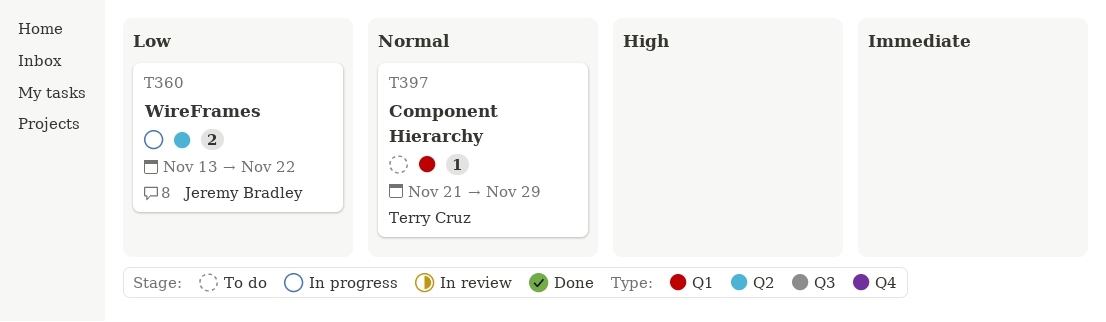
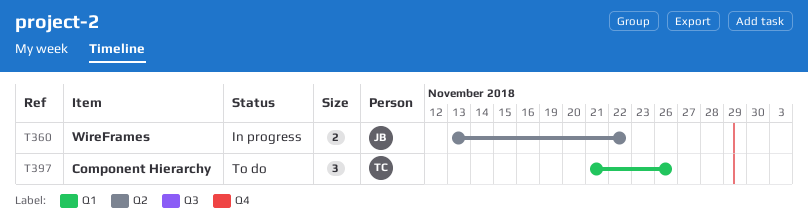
T397, estimate: 1 -> 3
T397, due: Nov 29 -> Nov 26

